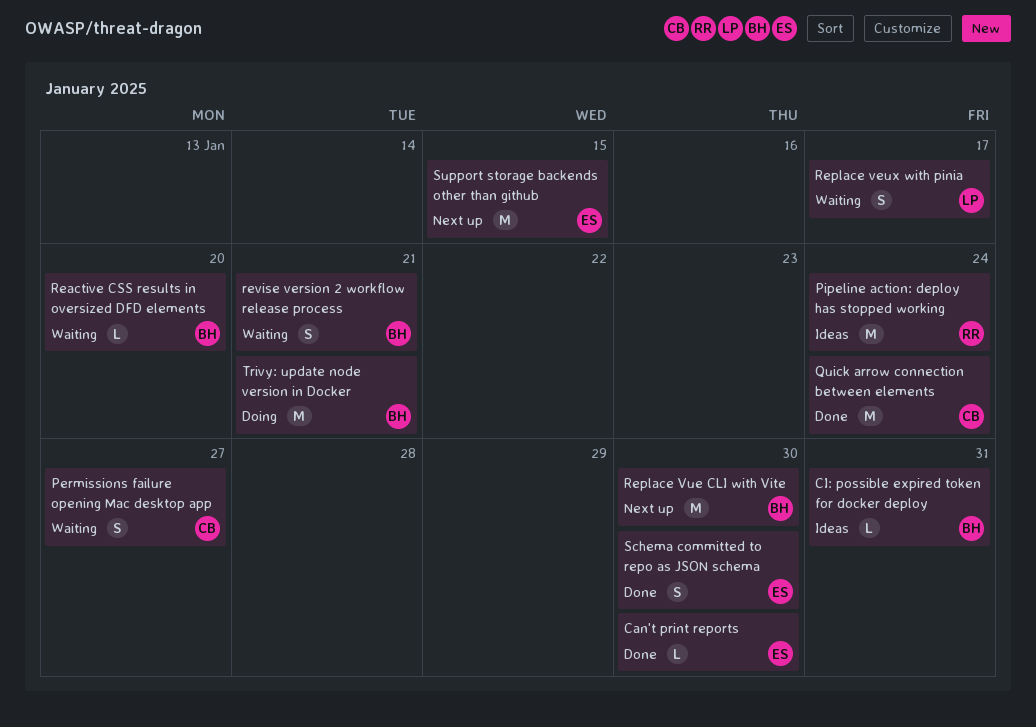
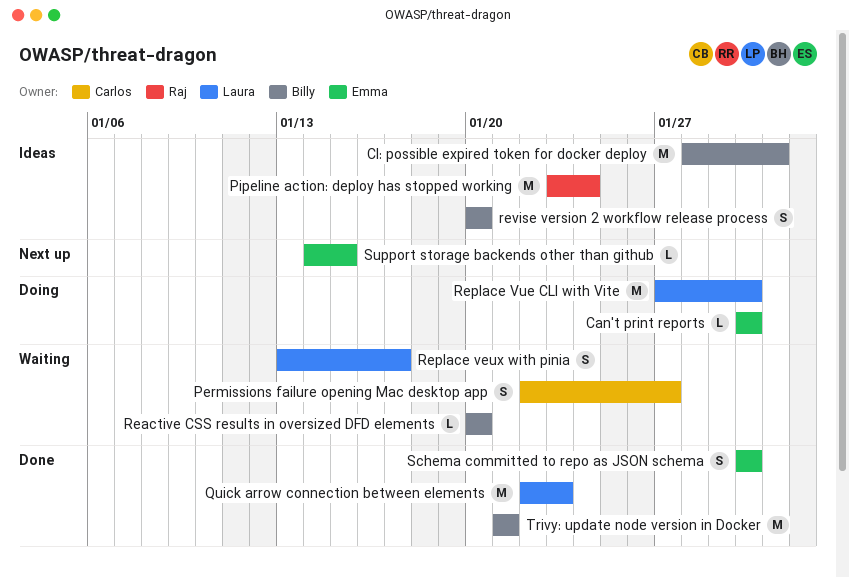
Can't print reports, status: Done -> Doing
CI: possible expired token for docker deploy, estimate: L -> M
Quick arrow connection between elements, owner: Carlos -> Laura
Quick arrow connection between elements, due: Jan 24 -> Jan 23
Replace Vue CLI with Vite, status: Next up -> Doing
Replace Vue CLI with Vite, owner: Billy -> Laura
revise version 2 workflow release process, status: Waiting -> Ideas
revise version 2 workflow release process, due: Jan 21 -> Jan 20
Support storage backends other than github, estimate: M -> L
Trivy: update node version in Docker, status: Doing -> Done

